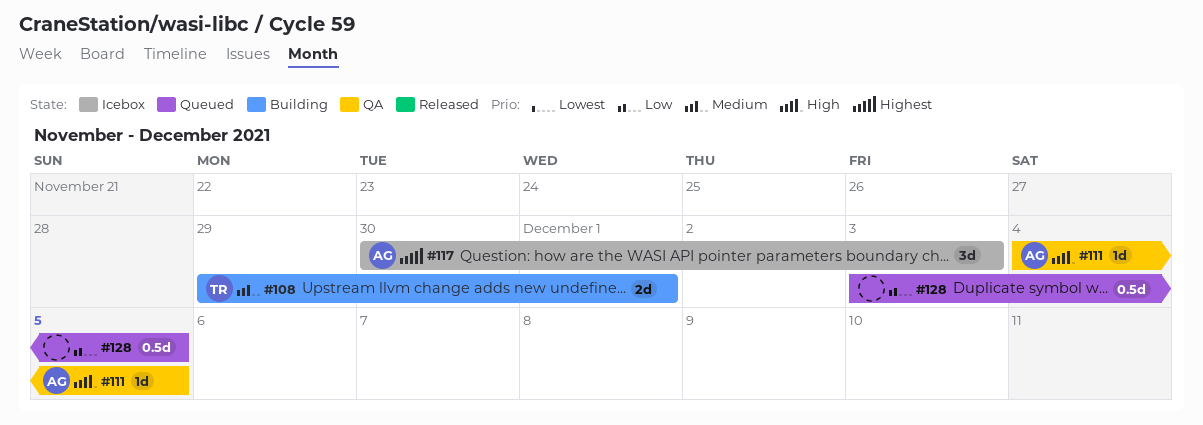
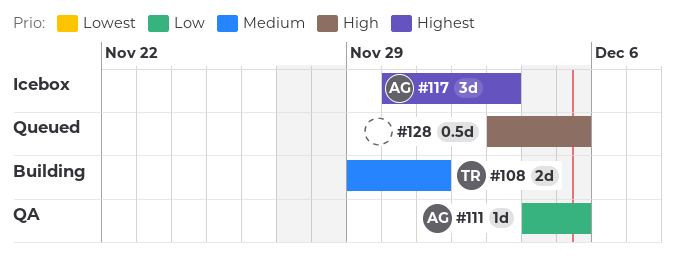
#111, priority: High -> Low
#128, priority: Low -> High

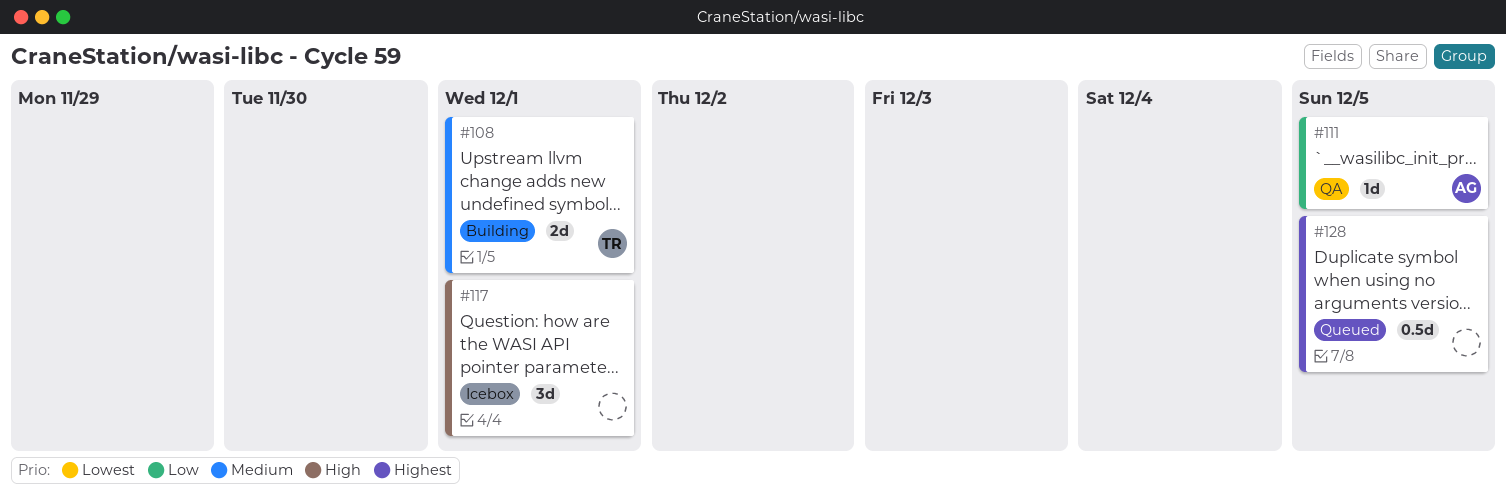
#117, owner: AG -> none
#117, priority: Highest -> High
#117, due: Dec 3 -> Dec 1
#128, priority: High -> Highest

